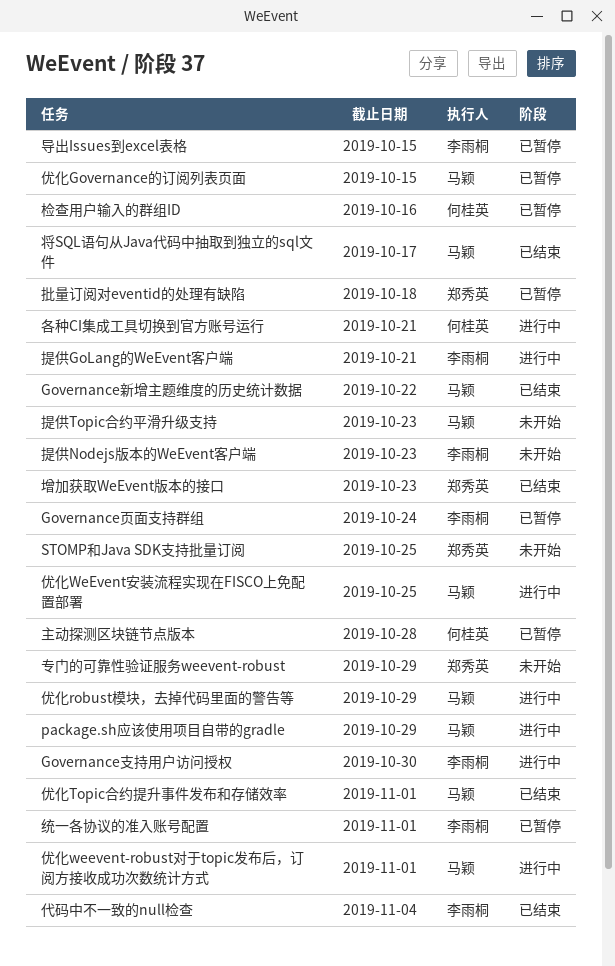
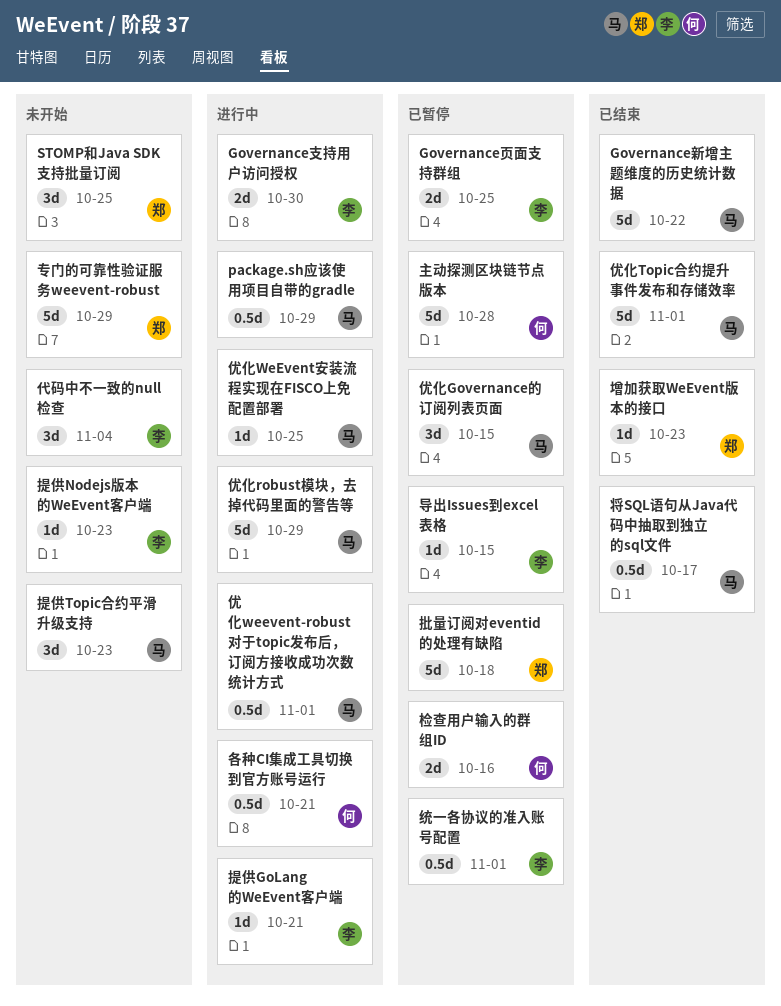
Governance页面支持群组, due: Oct 24 -> Oct 25
代码中不一致的null检查, status: 已结束 -> 未开始

